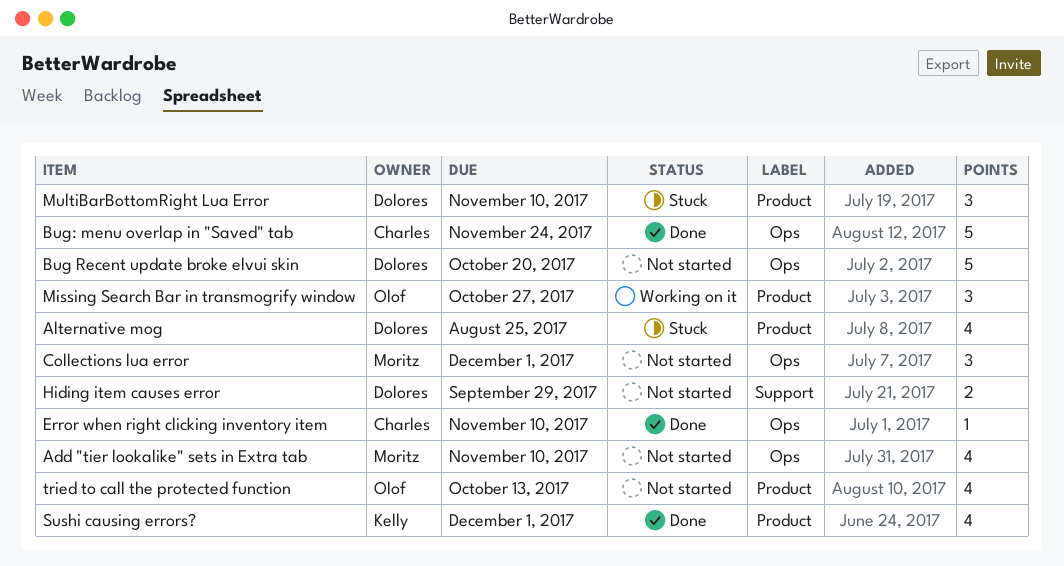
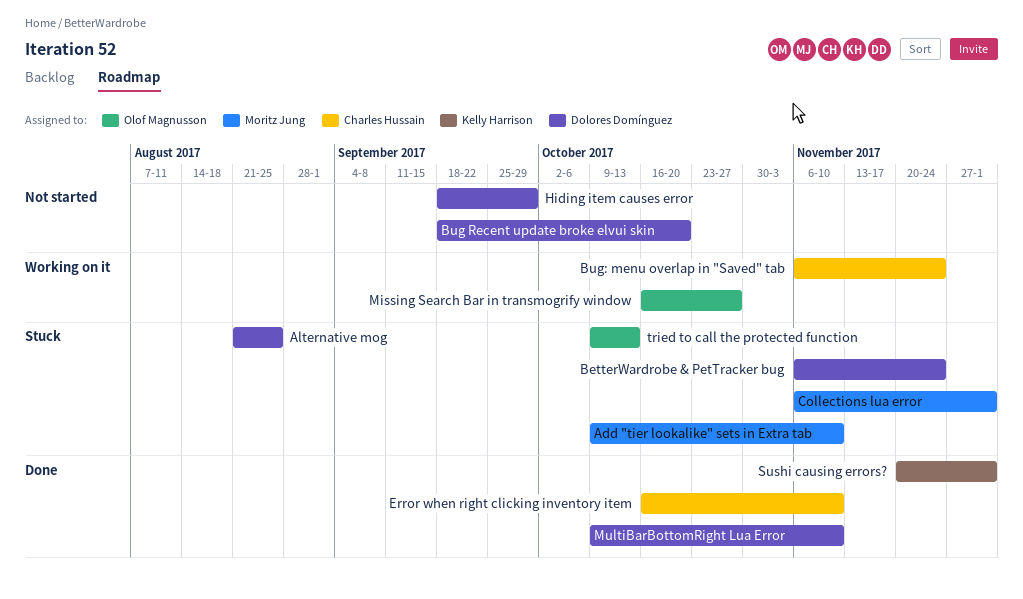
Add "tier lookalike" sets in Extra tab, status: Not started -> Stuck
BetterWardrobe & PetTracker bug: none -> present
Bug: menu overlap in "Saved" tab, status: Done -> Working on it
Collections lua error, status: Not started -> Stuck
MultiBarBottomRight Lua Error, status: Stuck -> Done
tried to call the protected function, status: Not started -> Stuck

